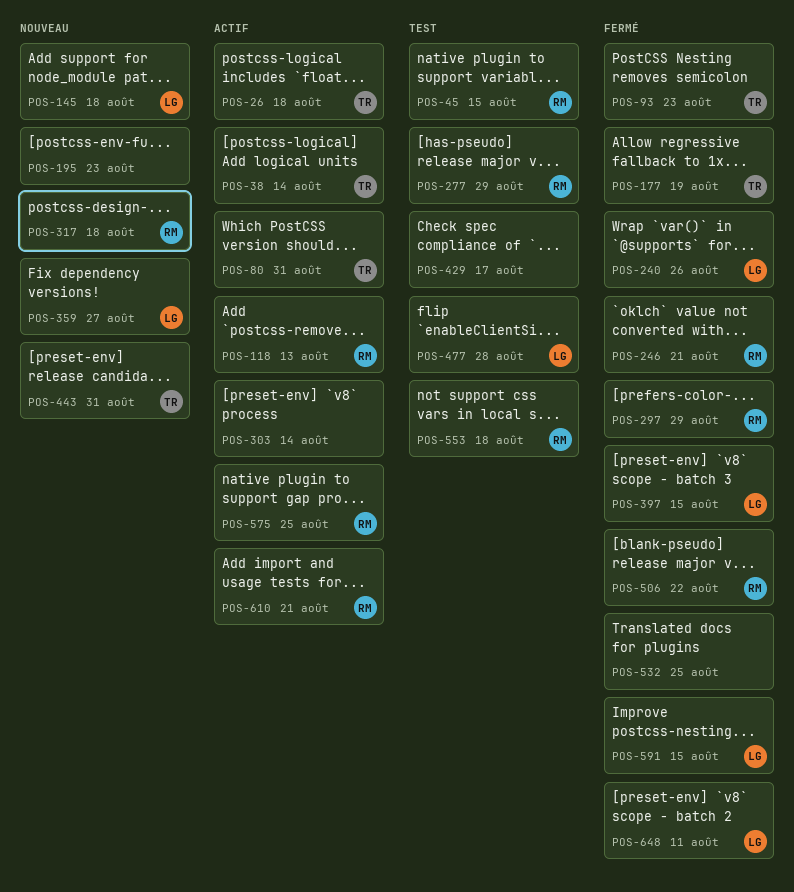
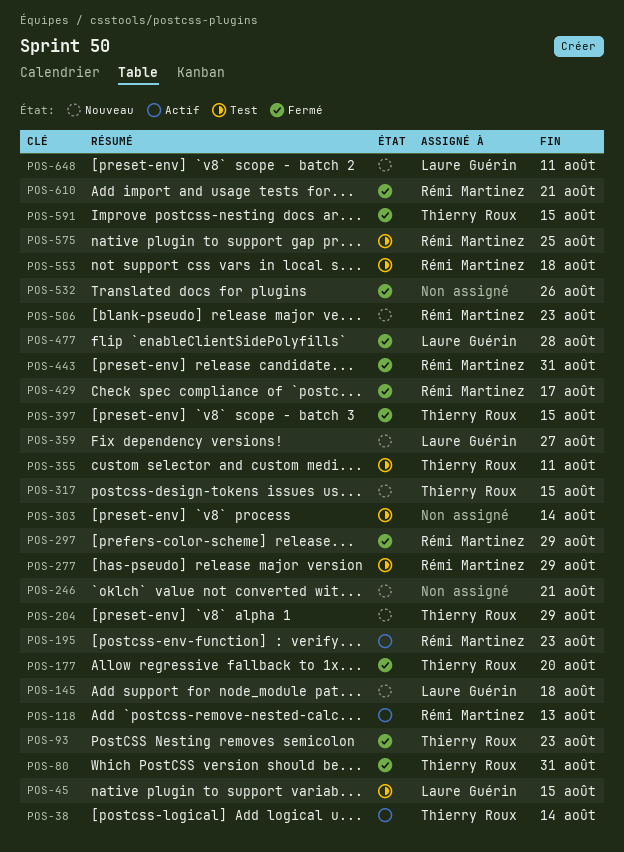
POS-26: present -> none
POS-45, owner: Rémi Martinez -> Laure Guérin
POS-80, status: Actif -> Fermé
POS-177, due: Aug 19 -> Aug 20
POS-195, status: Nouveau -> Actif
POS-195, owner: none -> Rémi Martinez
POS-204: none -> present
POS-240: present -> none
POS-246, status: Fermé -> Nouveau
POS-246, owner: Rémi Martinez -> none
POS-303, status: Actif -> Test
POS-317, owner: Rémi Martinez -> Thierry Roux
POS-317, due: Aug 18 -> Aug 15
POS-355: none -> present
POS-397, owner: Laure Guérin -> Thierry Roux
POS-429, status: Test -> Fermé
POS-429, owner: none -> Rémi Martinez
POS-443, status: Nouveau -> Fermé
POS-443, owner: Thierry Roux -> Rémi Martinez
POS-477, status: Test -> Fermé
POS-506, status: Fermé -> Nouveau
POS-506, due: Aug 22 -> Aug 23
POS-532, due: Aug 25 -> Aug 26
POS-575, status: Actif -> Test
POS-591, owner: Laure Guérin -> Thierry Roux
POS-610, status: Actif -> Fermé
POS-648, status: Fermé -> Nouveau

